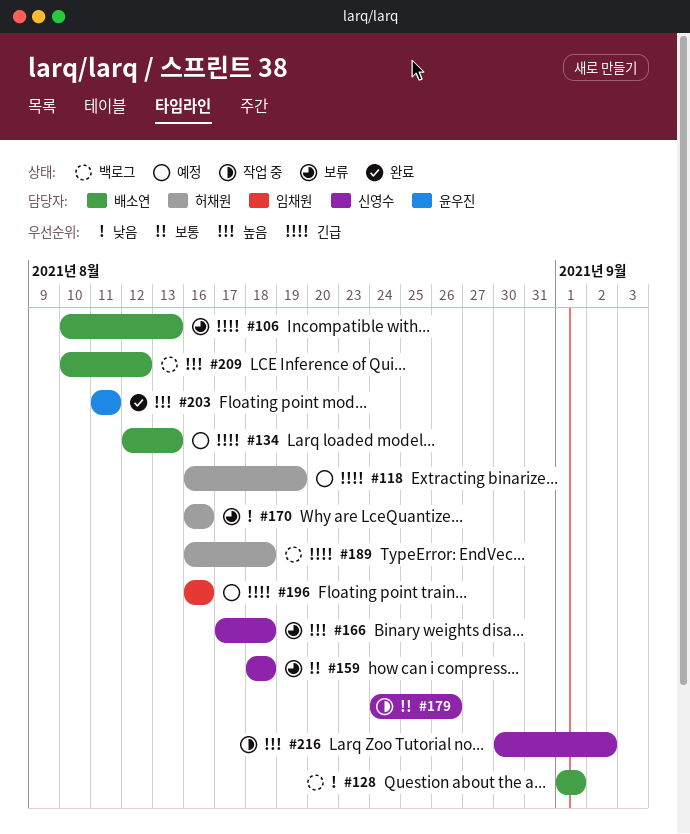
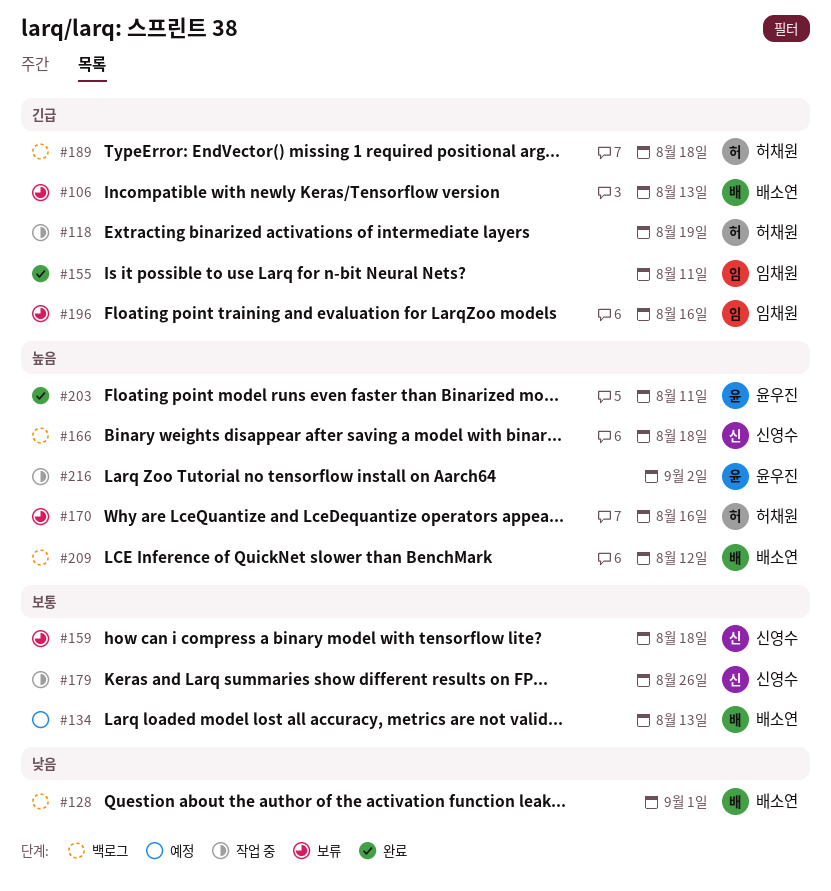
#118, status: 예정 -> 작업 중
#134, priority: 긴급 -> 보통
#155: none -> present
#166, status: 보류 -> 백로그
#170, priority: 낮음 -> 높음
#196, status: 예정 -> 보류
#216, owner: 신영수 -> 윤우진

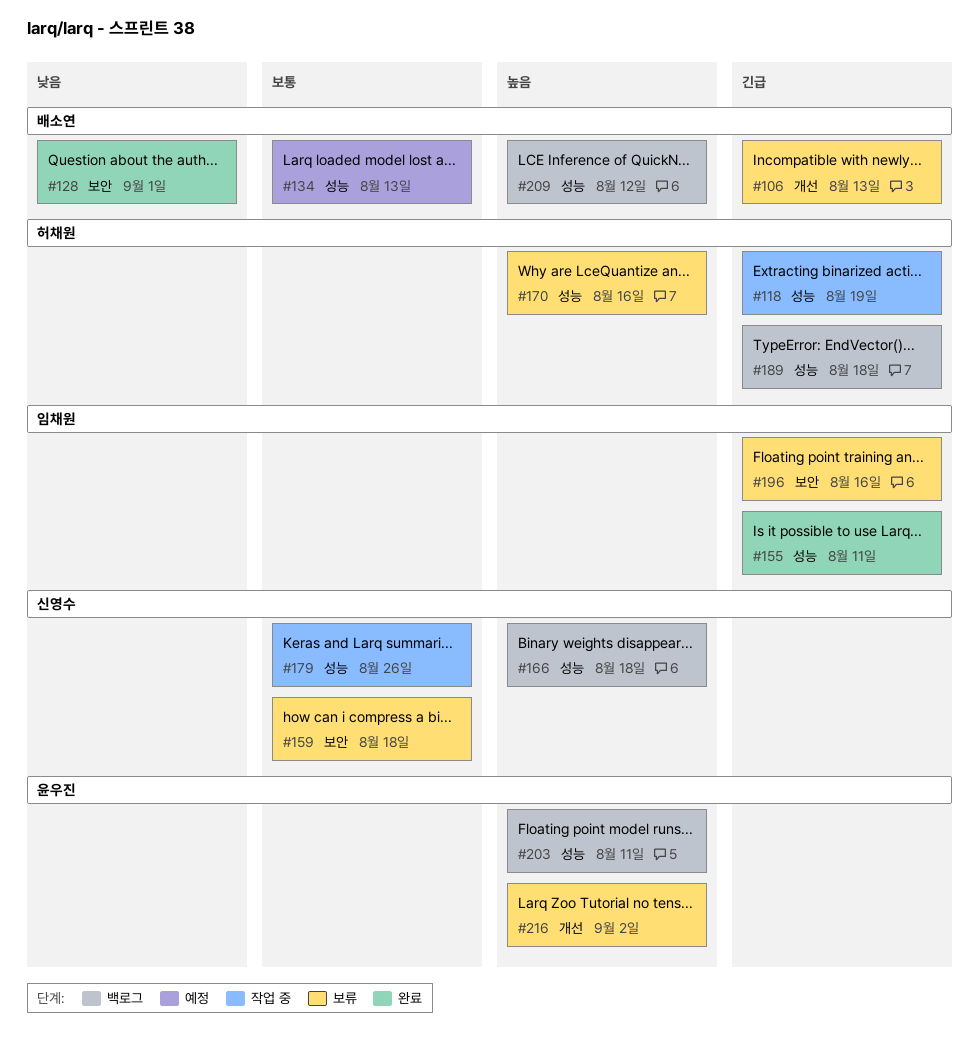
#128, status: 백로그 -> 완료
#203, status: 완료 -> 백로그
#216, status: 작업 중 -> 보류

